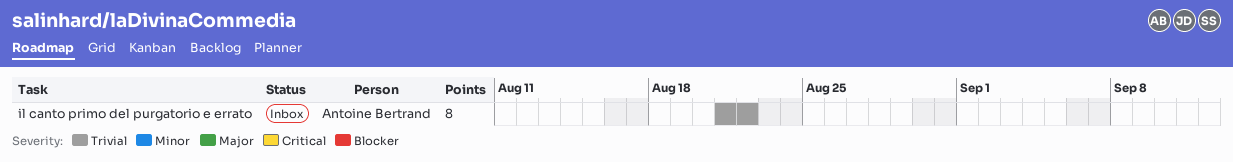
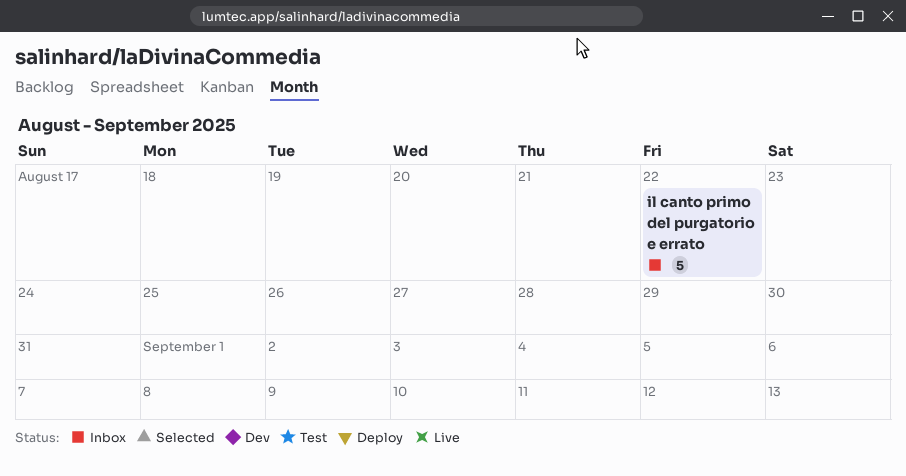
il canto primo del purgatorio e errato, estimate: 8 -> 5

